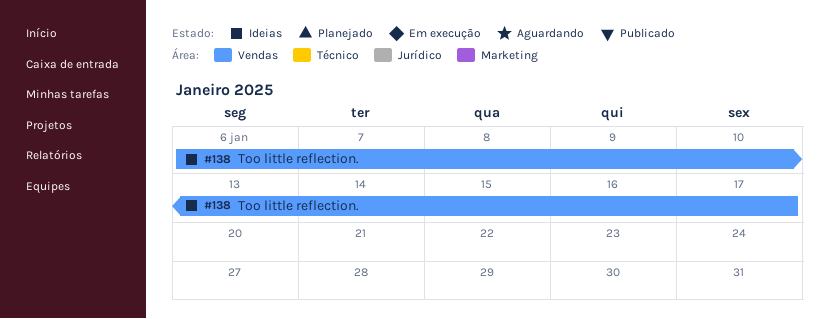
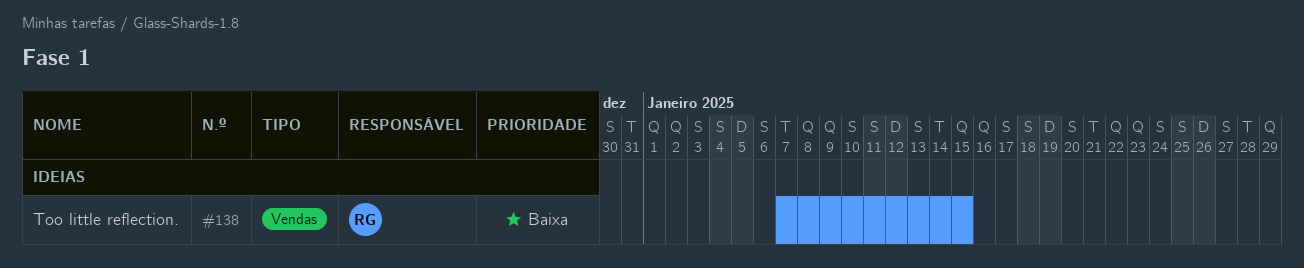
#138, start: Jan 6 -> Jan 7
#138, due: Jan 17 -> Jan 15

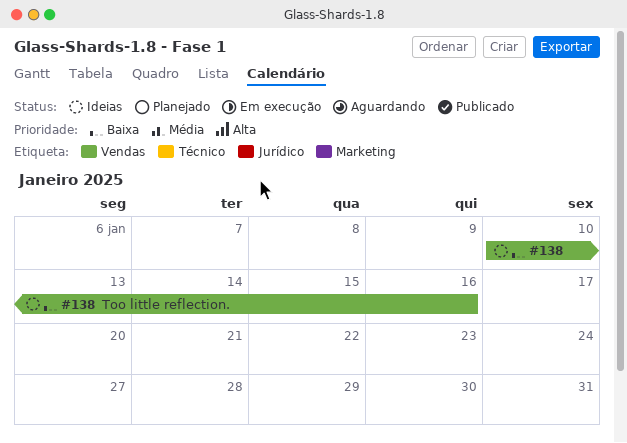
#138, start: Jan 7 -> Jan 10
#138, due: Jan 15 -> Jan 16

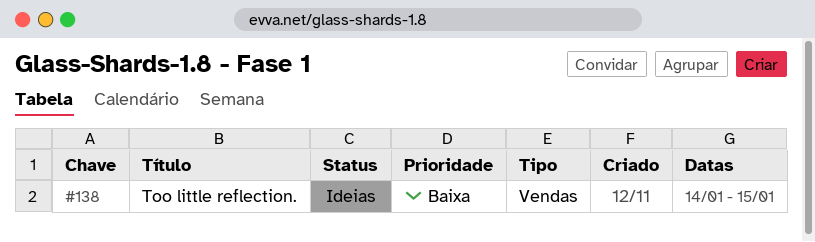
#138, start: Jan 10 -> Jan 14
#138, due: Jan 16 -> Jan 15

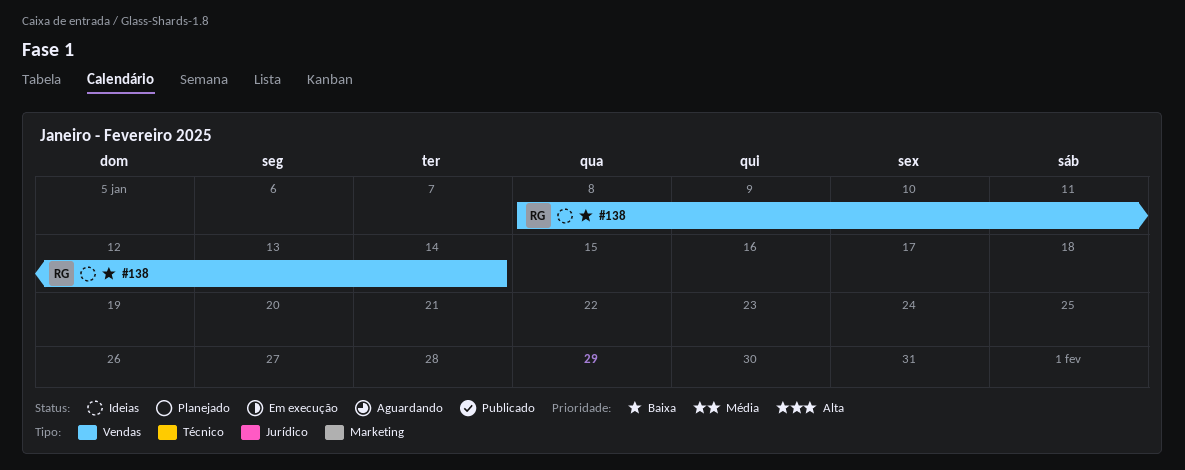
#138, start: Jan 14 -> Jan 8
#138, due: Jan 15 -> Jan 14

